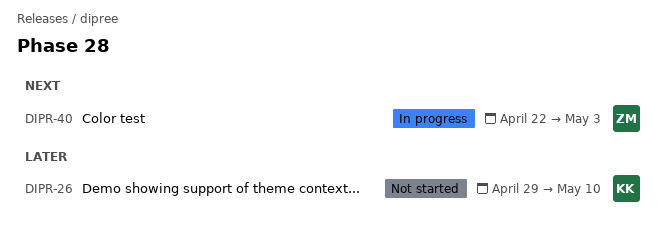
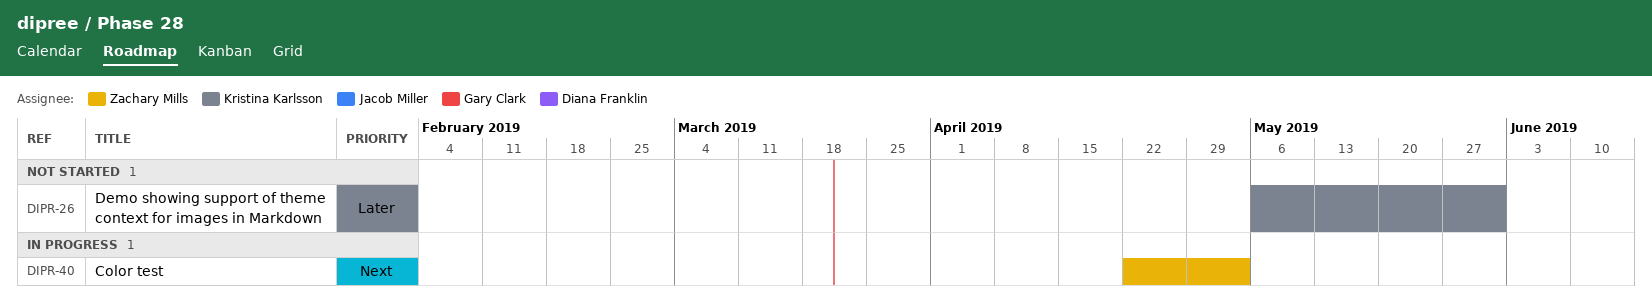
DIPR-26, start: Apr 29 -> May 6
DIPR-26, due: May 10 -> May 31

